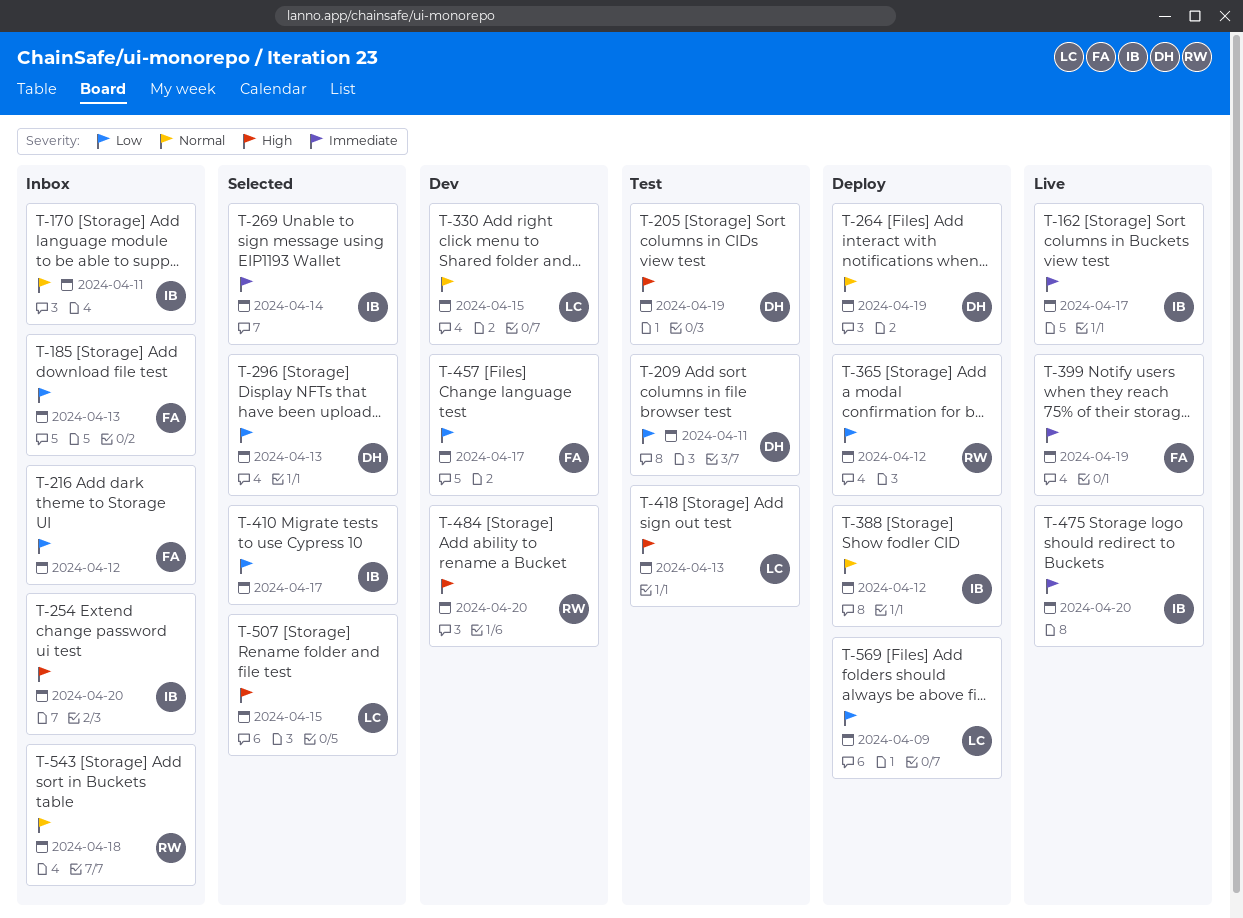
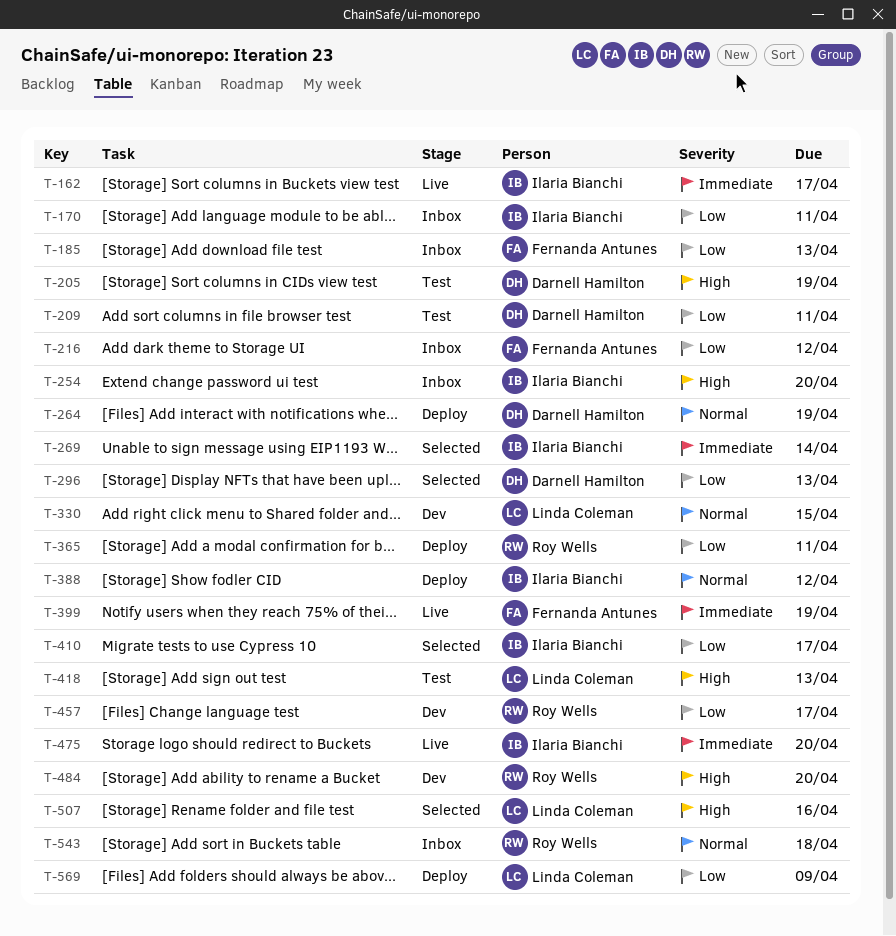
T-170, priority: Normal -> Low
T-365, due: Apr 12 -> Apr 11
T-457, owner: Fernanda Antunes -> Roy Wells
T-507, due: Apr 15 -> Apr 16

